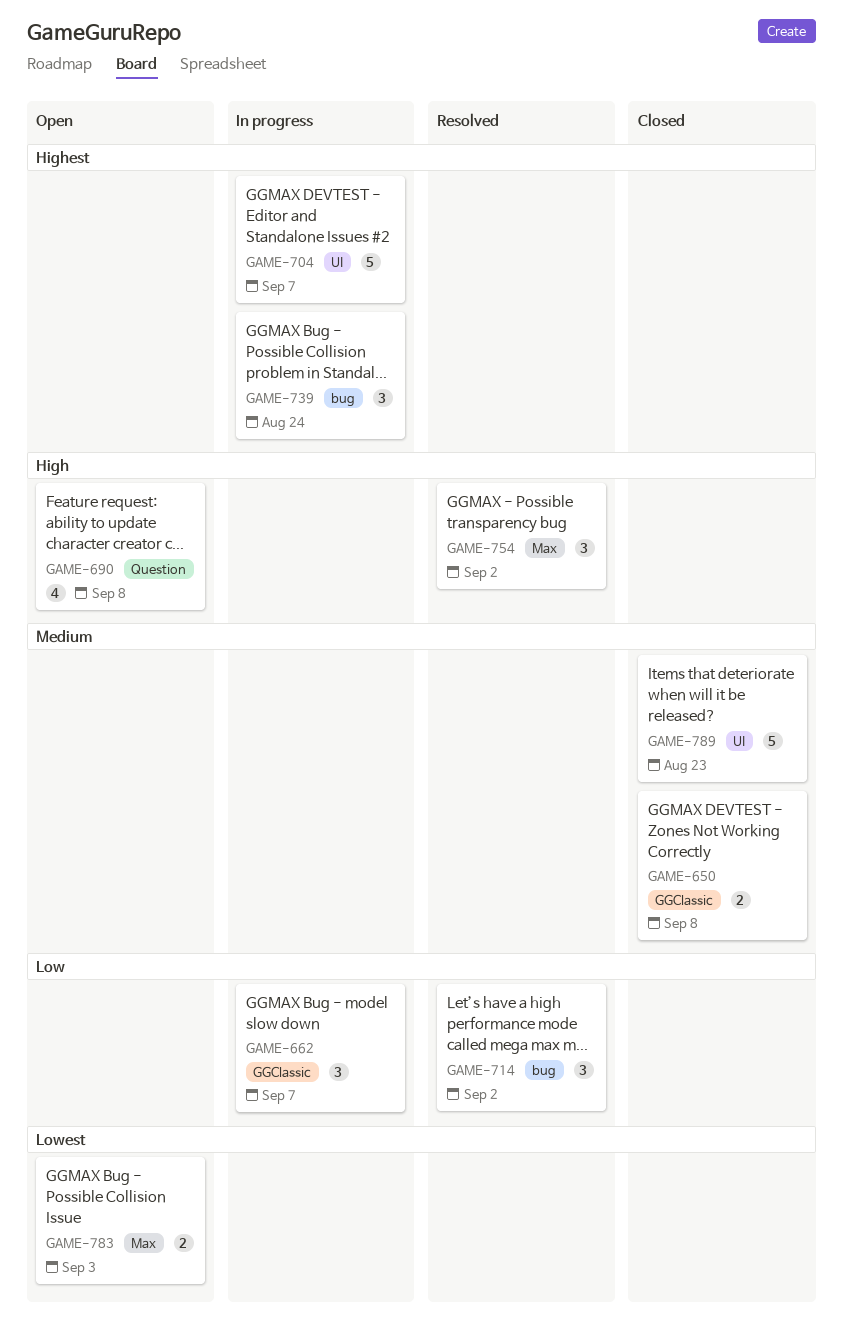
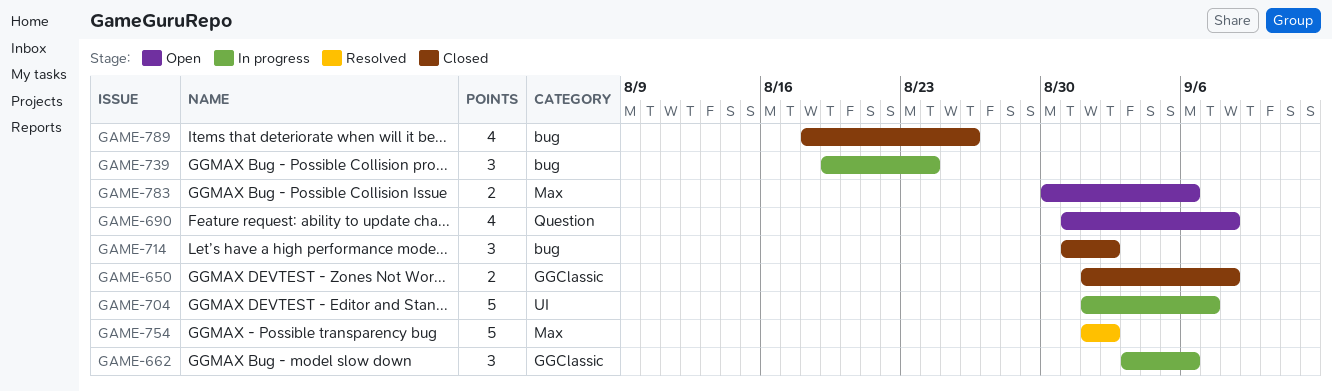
GAME-662, due: Sep 7 -> Sep 6
GAME-714, status: Resolved -> Closed
GAME-754, estimate: 3 -> 5
GAME-783, due: Sep 3 -> Sep 6
GAME-789, label: UI -> bug
GAME-789, estimate: 5 -> 4
GAME-789, due: Aug 23 -> Aug 26

